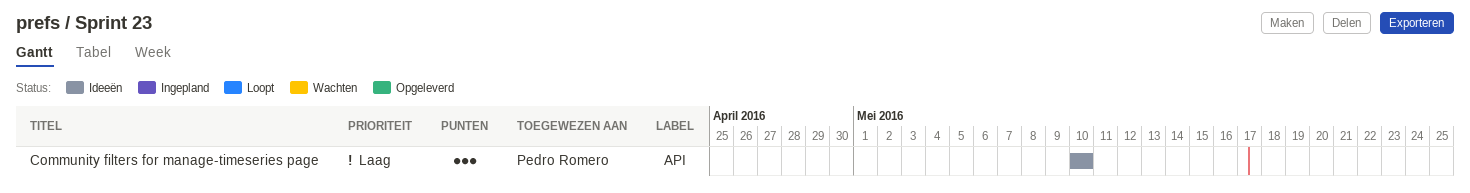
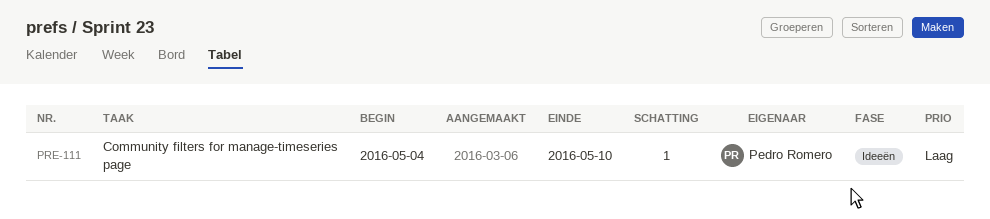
Community filters for manage-timeseries page, estimate: 3 -> 1
Community filters for manage-timeseries page, start: May 10 -> May 4

